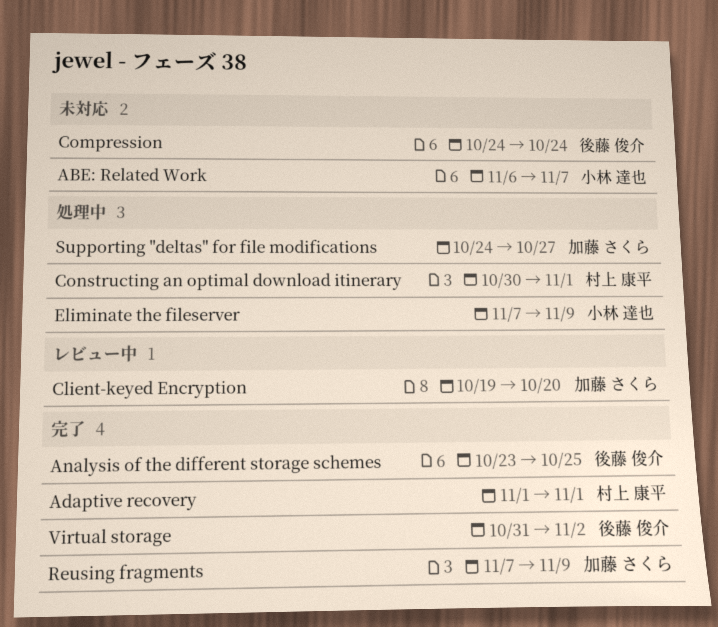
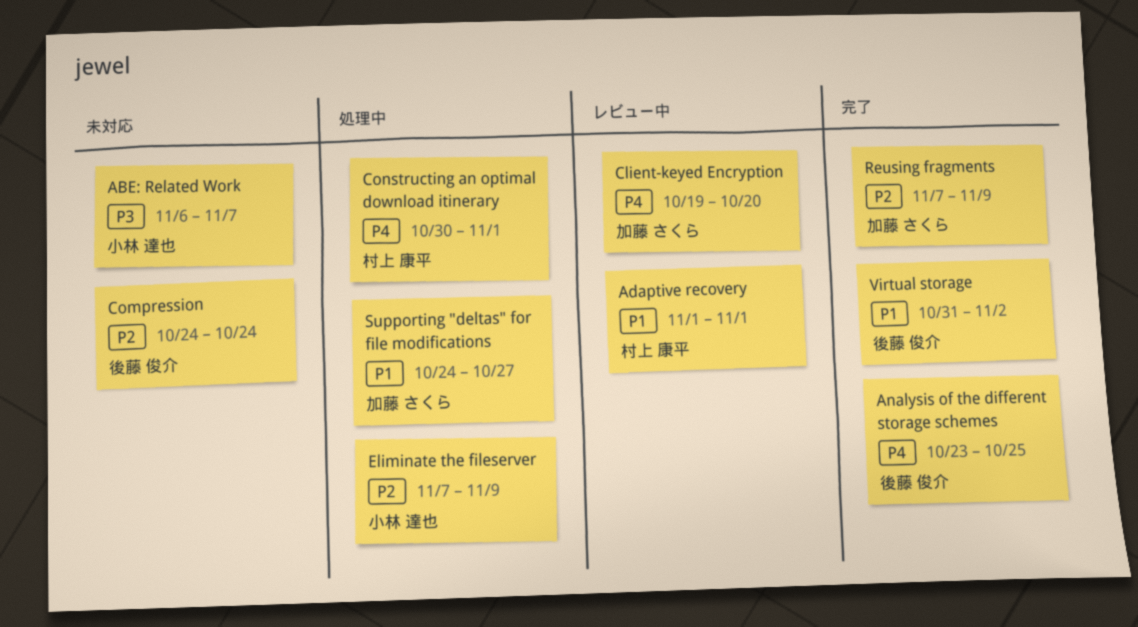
Adaptive recovery, status: 完了 -> レビュー中

